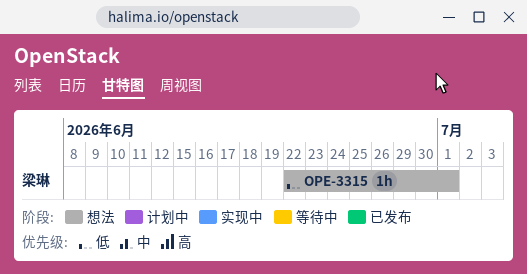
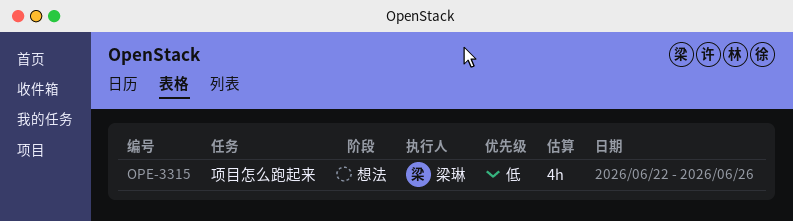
OPE-3315, estimate: 1h -> 4h
OPE-3315, due: Jul 1 -> Jun 26

